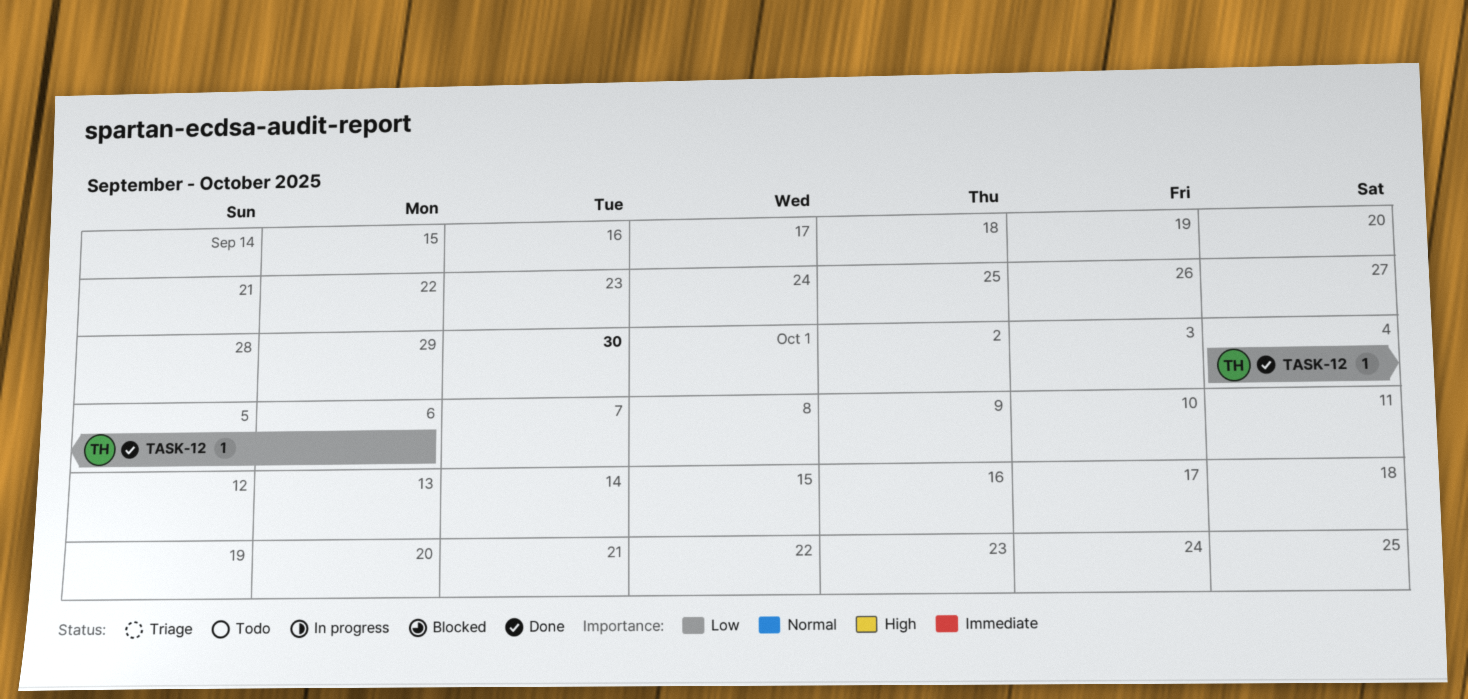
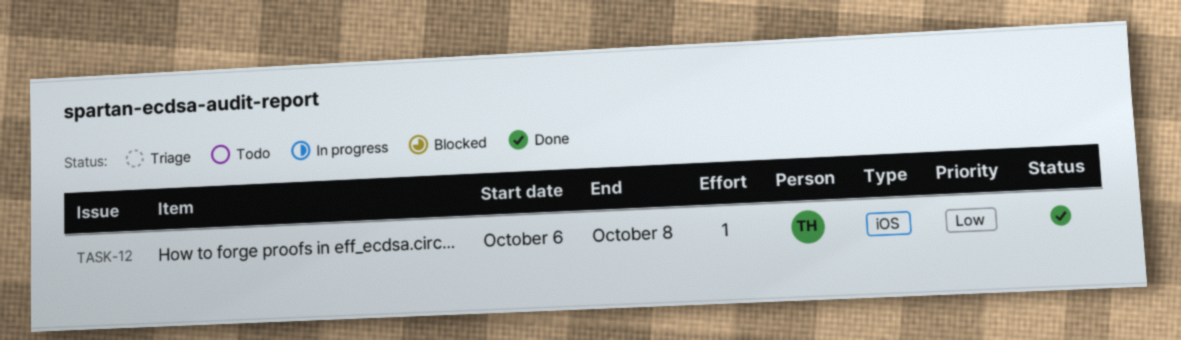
TASK-12, start: Oct 4 -> Oct 6
TASK-12, due: Oct 6 -> Oct 8

